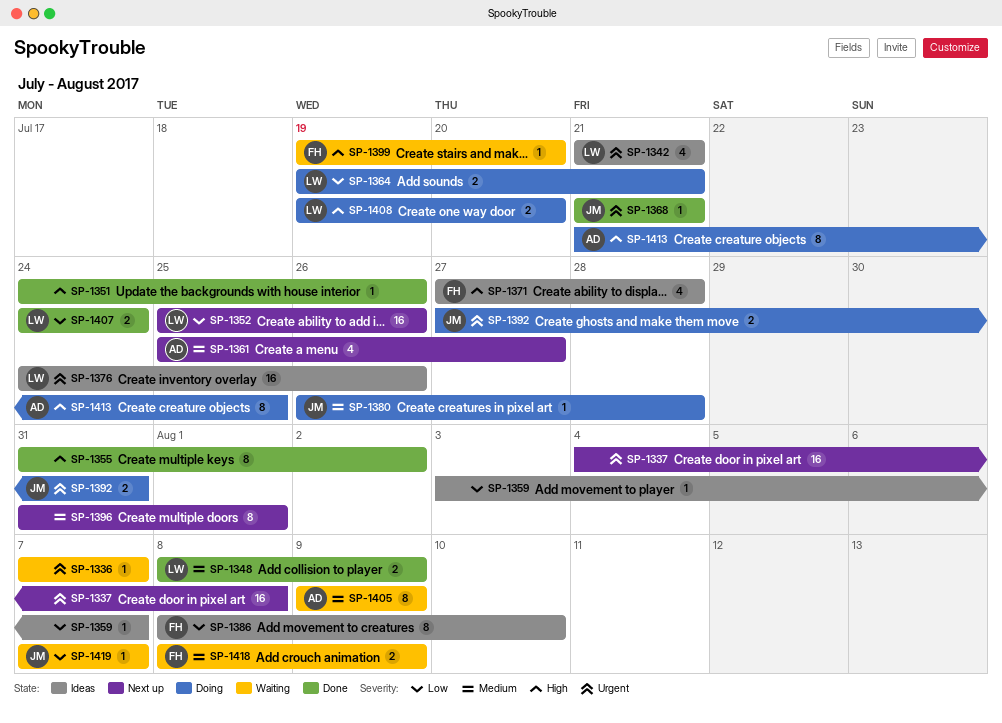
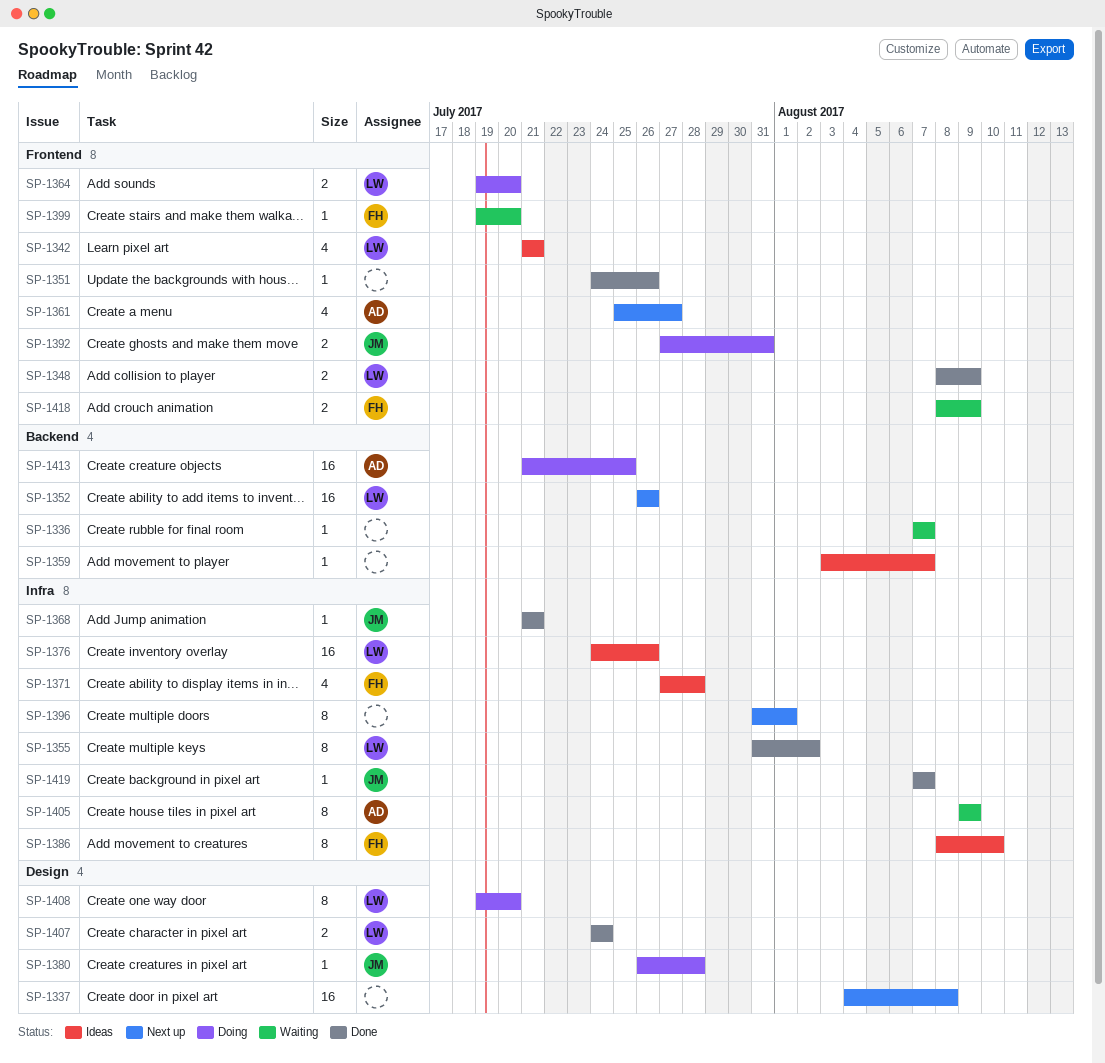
SP-1352, start: Jul 25 -> Jul 26
SP-1355, owner: none -> LW
SP-1364, due: Jul 21 -> Jul 20
SP-1408, estimate: 2 -> 8
SP-1413, estimate: 8 -> 16
SP-1419, status: Waiting -> Done

